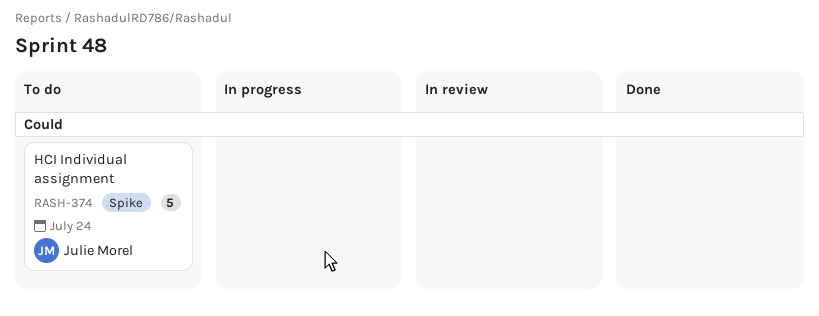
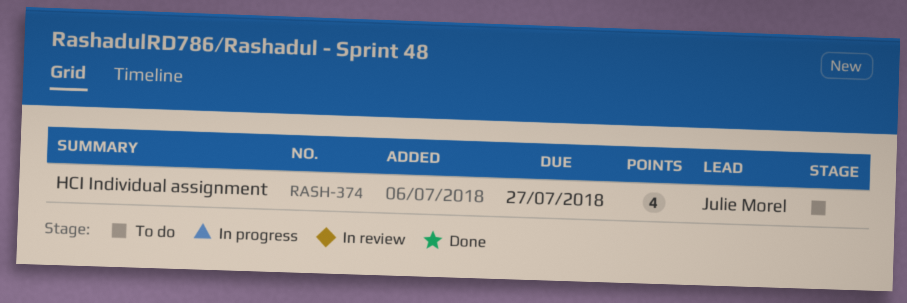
RASH-374, estimate: 5 -> 4
RASH-374, due: Jul 24 -> Jul 27

